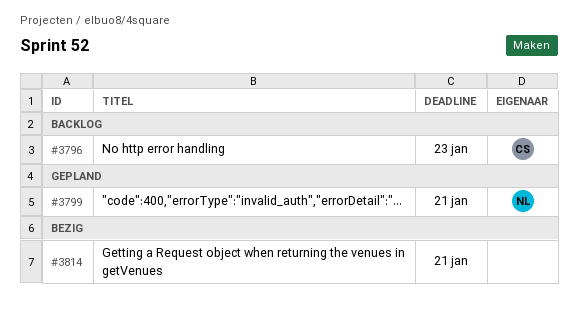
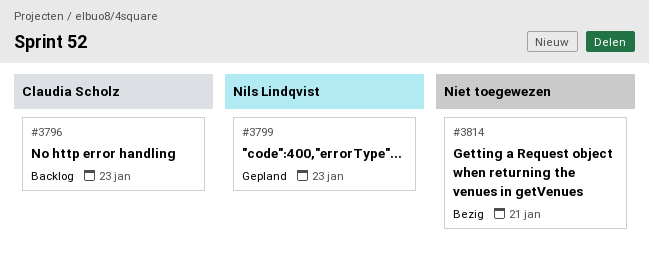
#3799, due: Jan 21 -> Jan 23

